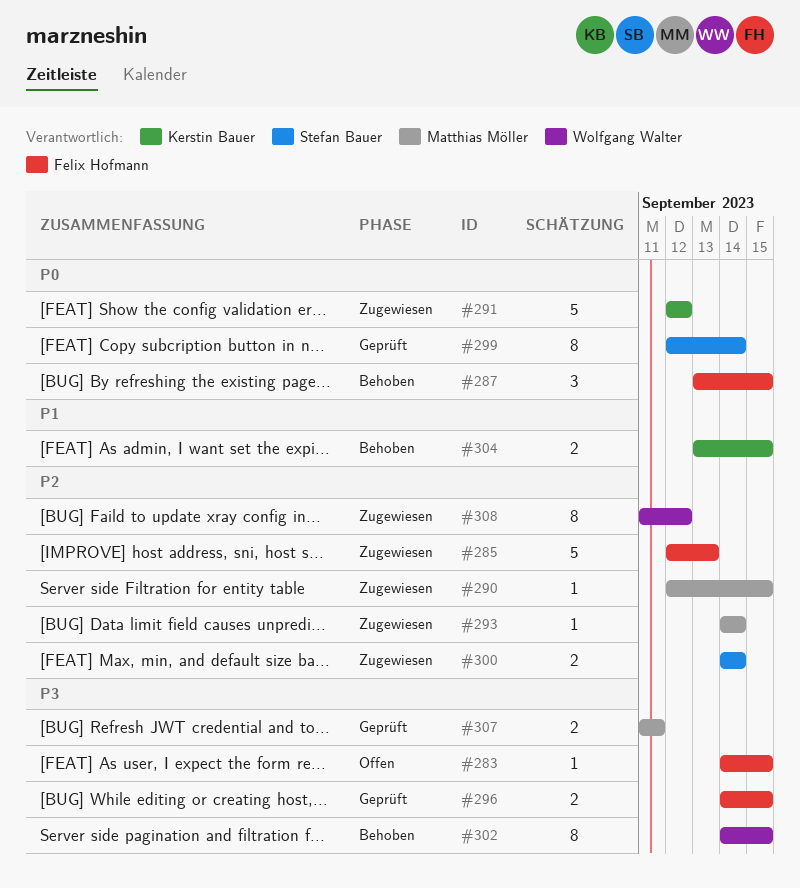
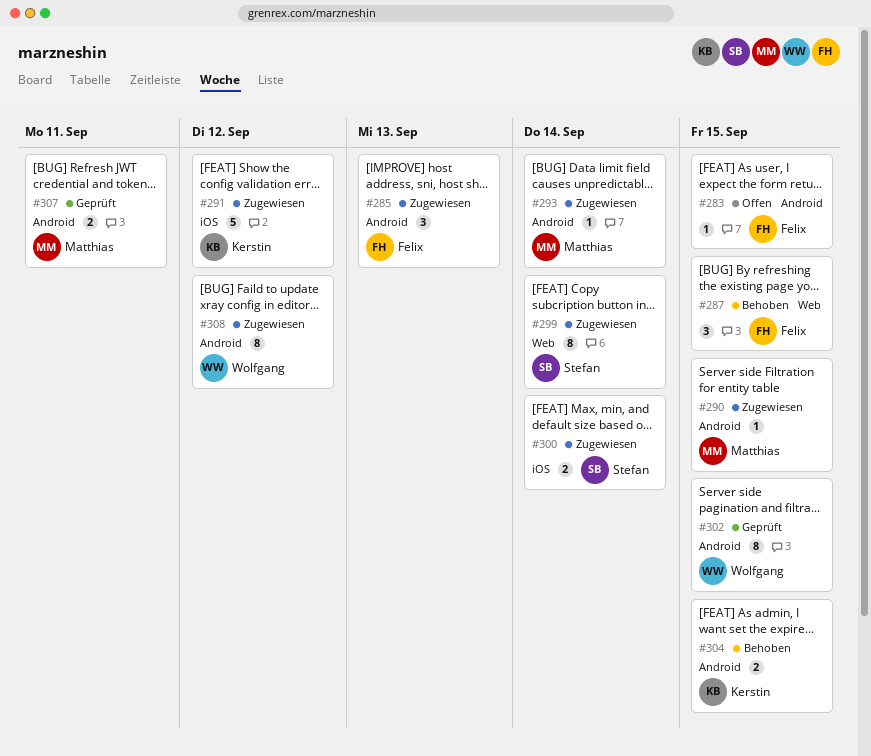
#285, estimate: 5 -> 3
#296: present -> none
#299, status: Geprüft -> Zugewiesen
#302, status: Behoben -> Geprüft

